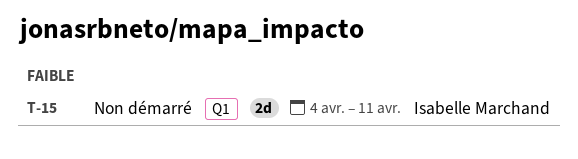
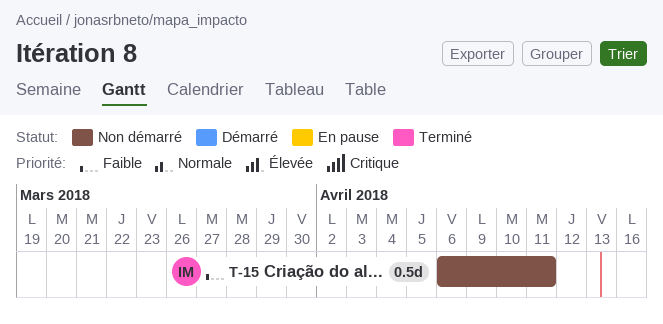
T-15, estimate: 2d -> 0.5d
T-15, start: Apr 4 -> Apr 6

